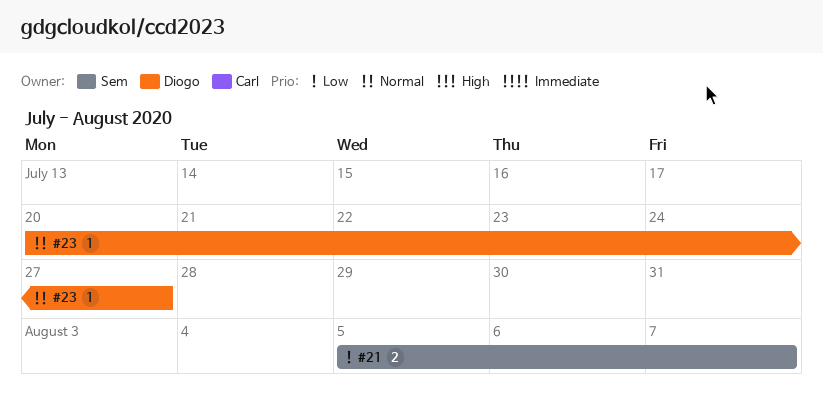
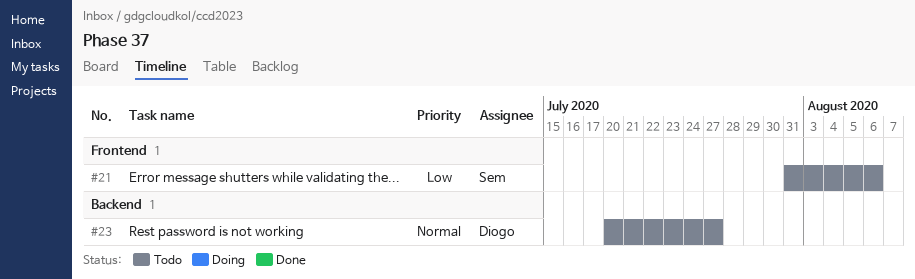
#21, start: Aug 5 -> Jul 31
#21, due: Aug 7 -> Aug 6

